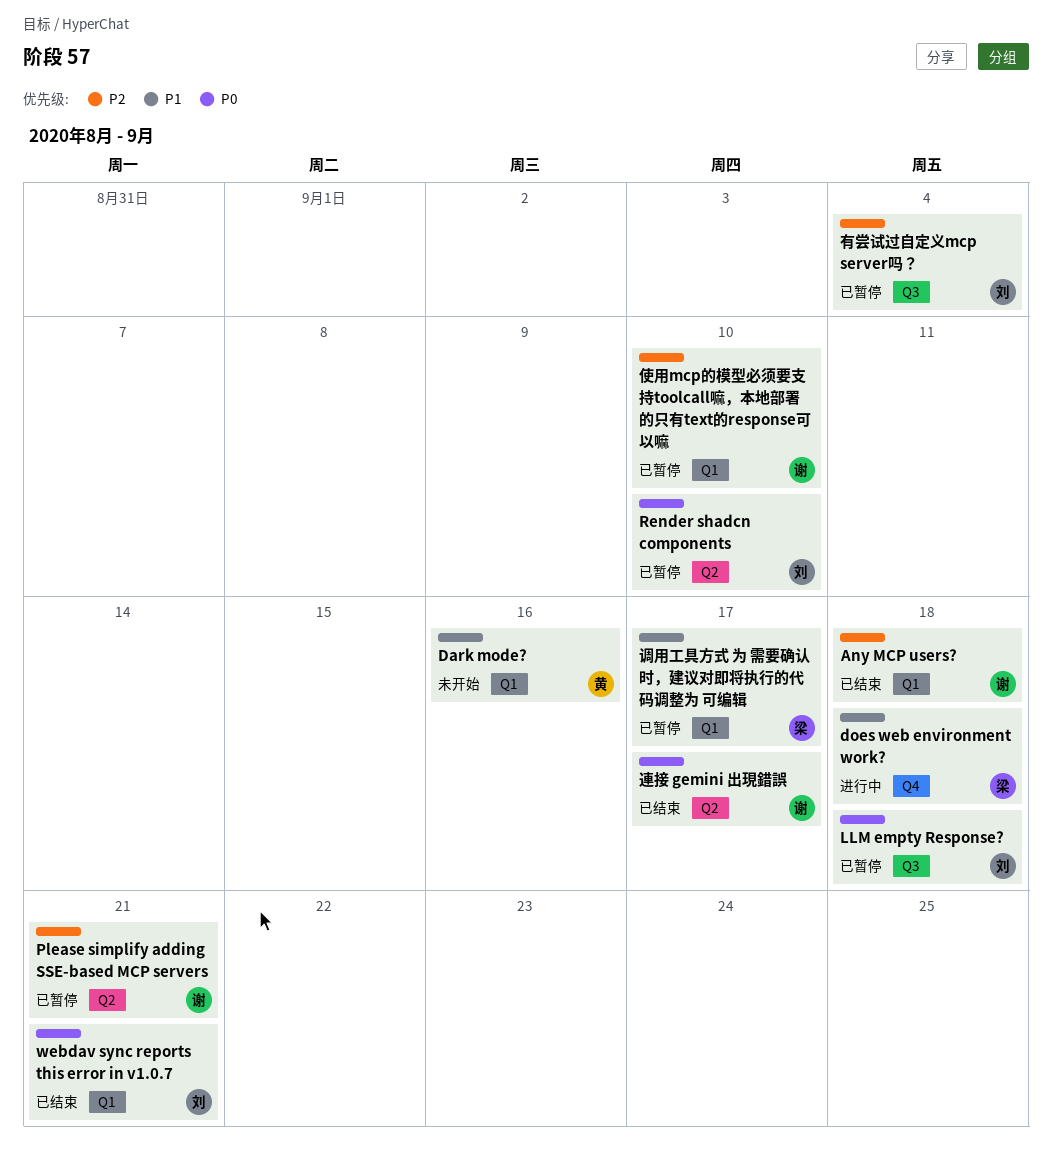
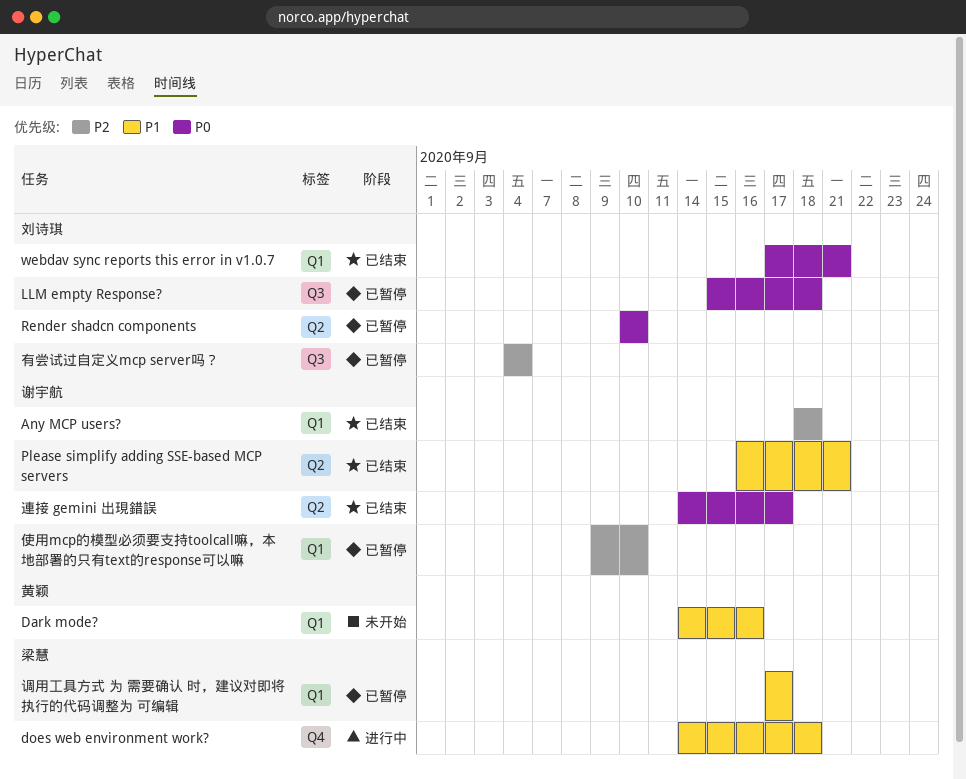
Please simplify adding SSE-based MCP servers, status: 已暂停 -> 已结束
Please simplify adding SSE-based MCP servers, priority: P2 -> P1

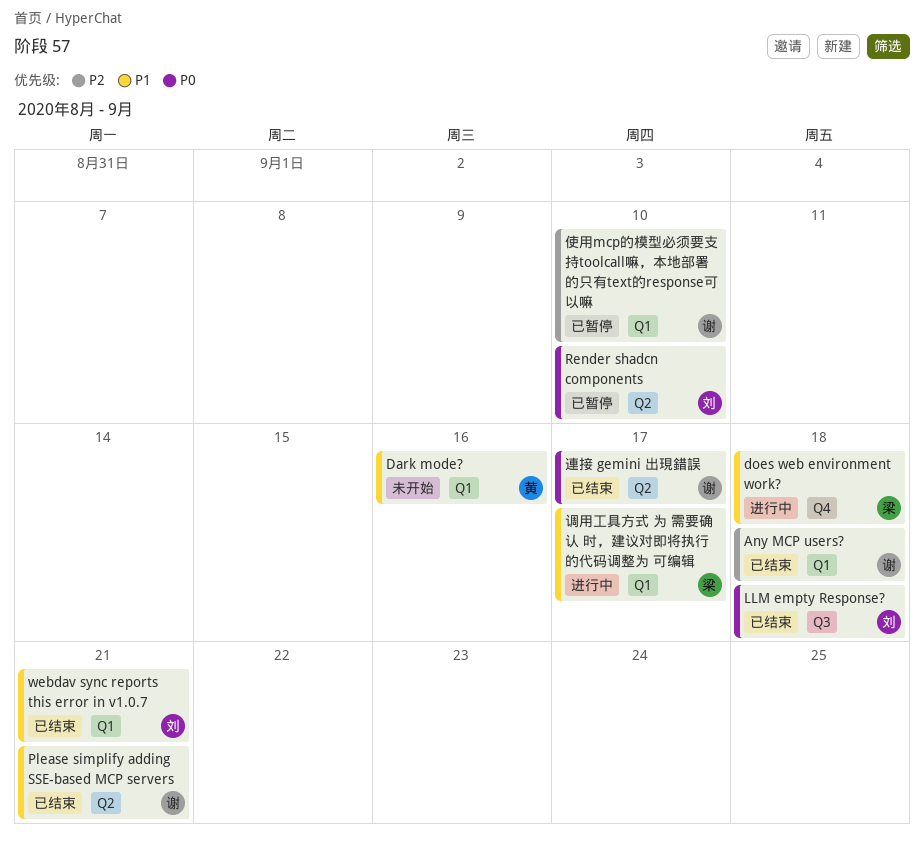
LLM empty Response?, status: 已暂停 -> 已结束
webdav sync reports this error in v1.0.7, priority: P0 -> P1
有尝试过自定义mcp server吗？: present -> none
调用工具方式 为 需要确认 时，建议对即将执行的代码调整为 可编辑, status: 已暂停 -> 进行中

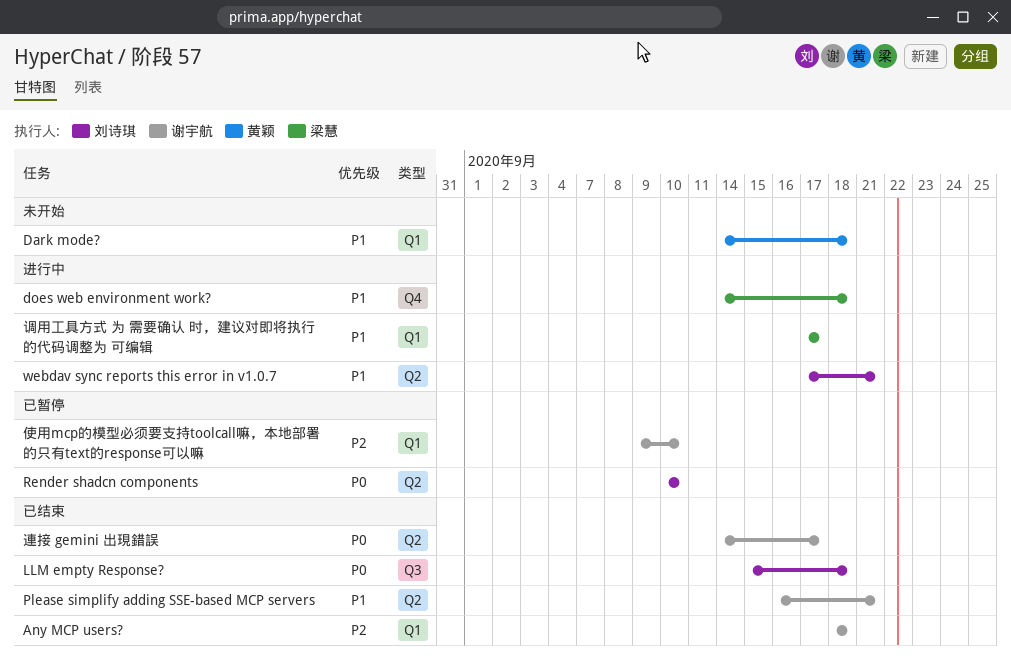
Dark mode?, due: Sep 16 -> Sep 18
webdav sync reports this error in v1.0.7, status: 已结束 -> 进行中
webdav sync reports this error in v1.0.7, label: Q1 -> Q2

